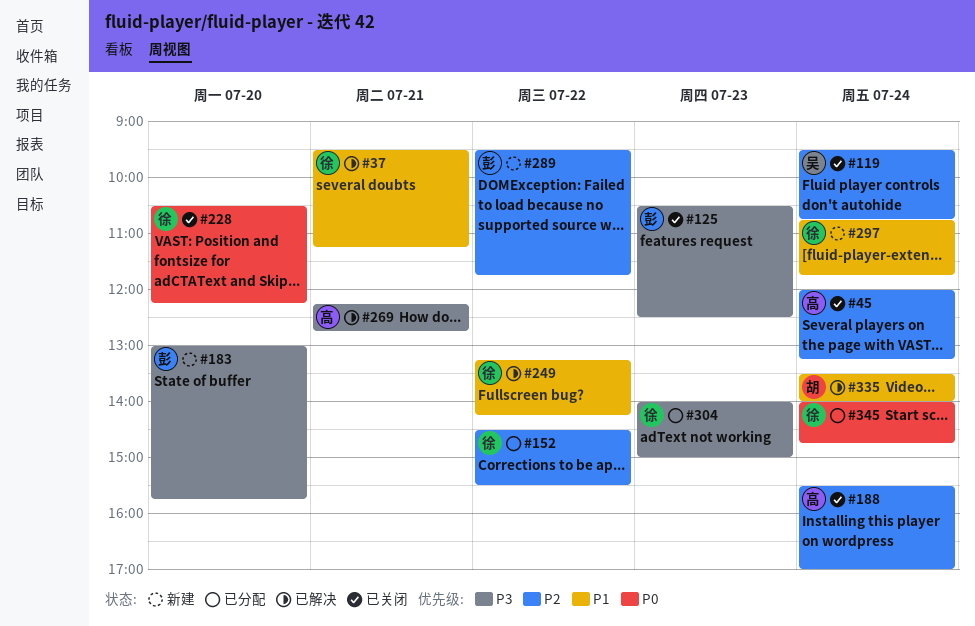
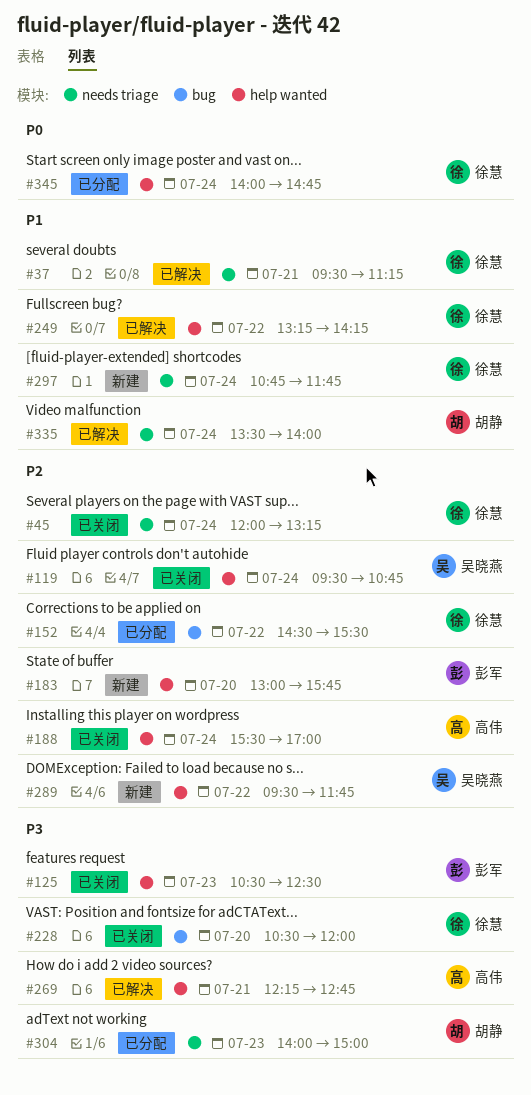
#45, owner: 高伟 -> 徐慧
#183, priority: P3 -> P2
#228, priority: P0 -> P3
#228, ends: 12:15 -> 12:00
#289, owner: 彭军 -> 吴晓燕
#304, owner: 徐慧 -> 胡静

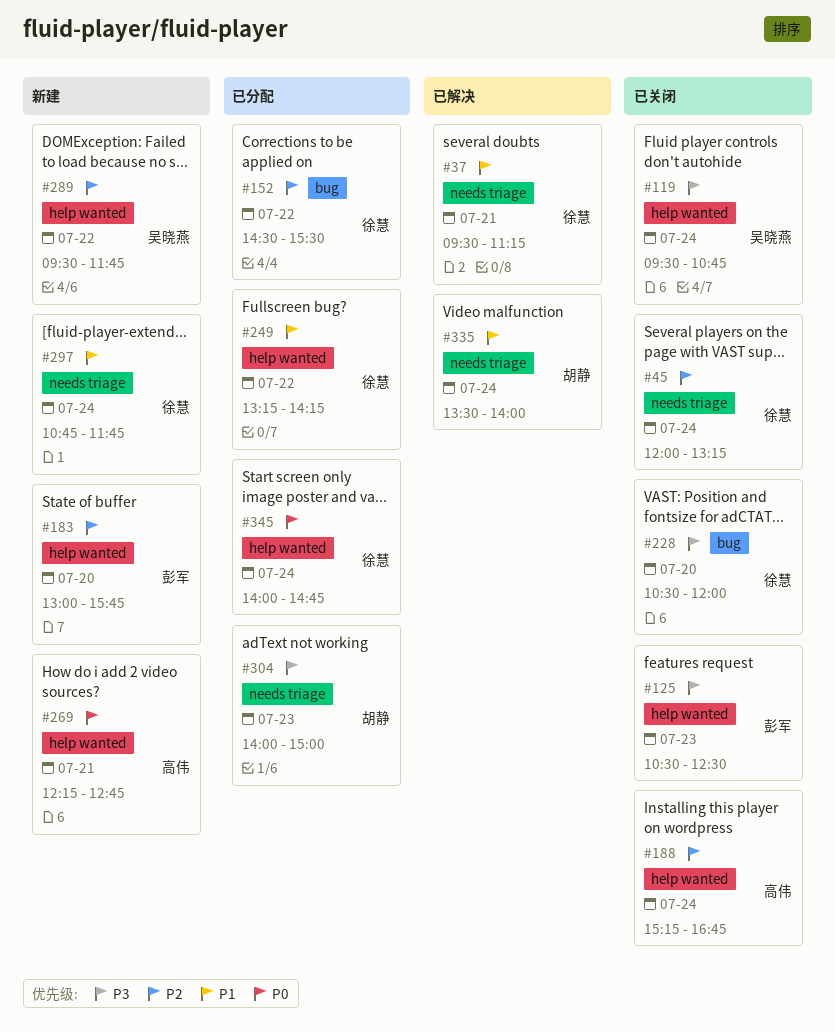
#119, priority: P2 -> P3
#188, begins: 15:30 -> 15:15
#188, ends: 17:00 -> 16:45
#249, status: 已解决 -> 已分配
#269, status: 已解决 -> 新建
#269, priority: P3 -> P0

